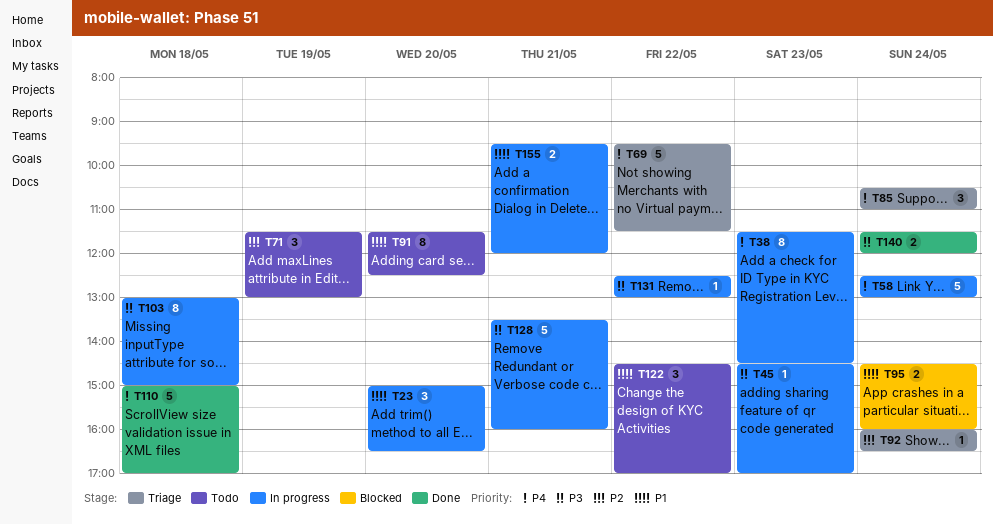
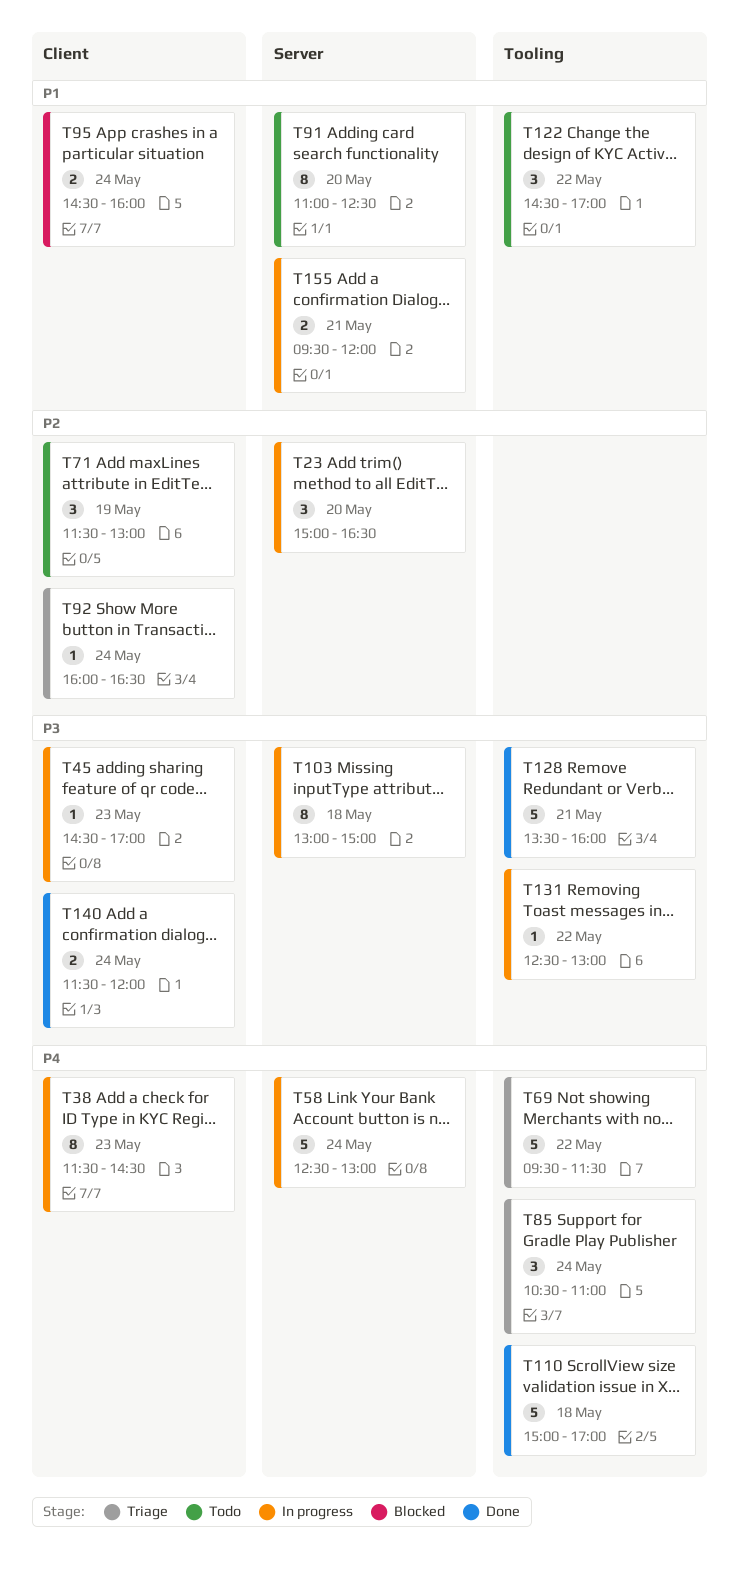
T23, priority: P1 -> P2
T91, begins: 11:30 -> 11:00
T128, status: In progress -> Done

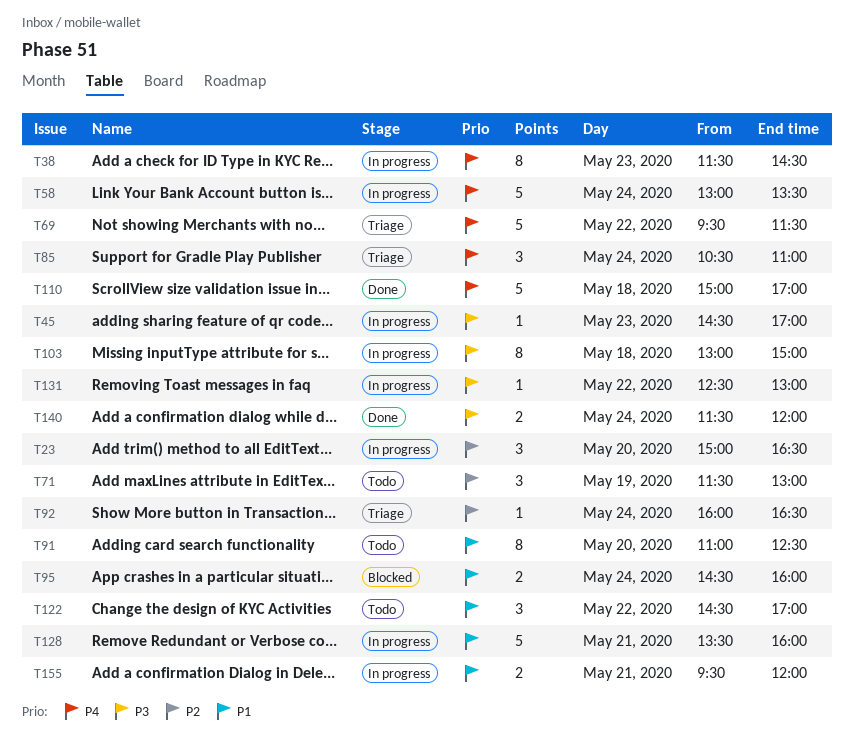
T58, begins: 12:30 -> 13:00
T58, ends: 13:00 -> 13:30
T128, status: Done -> In progress
T128, priority: P3 -> P1

